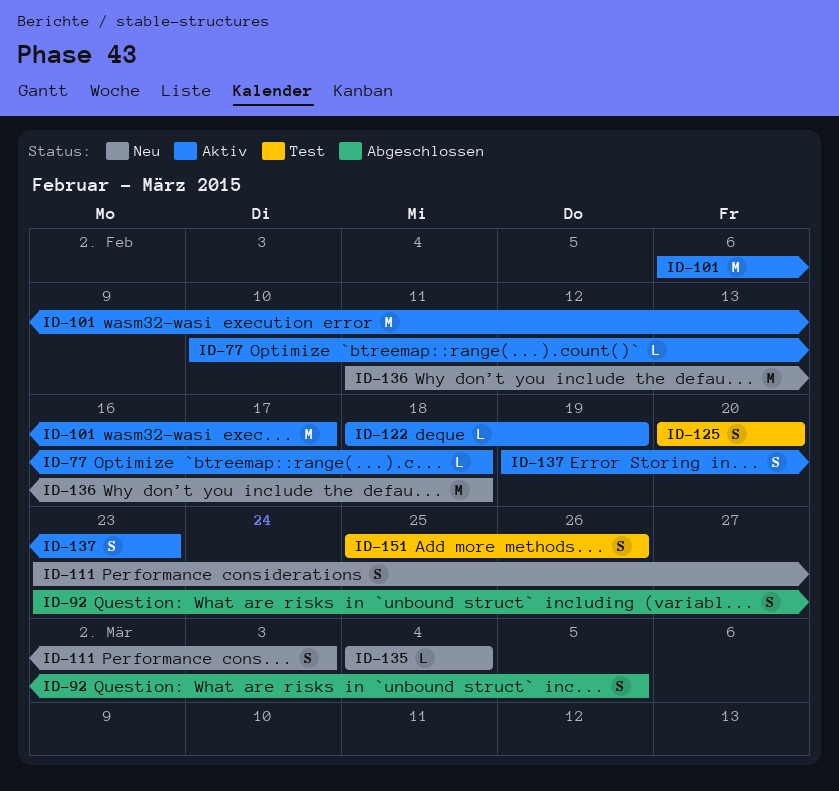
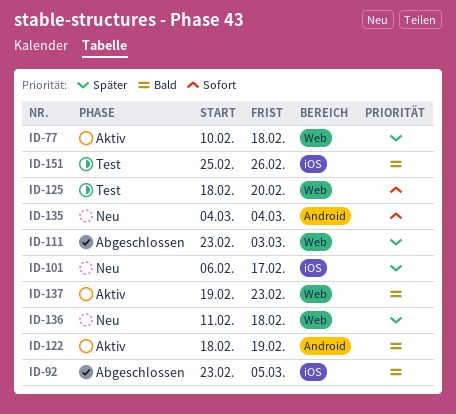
ID-101, status: Aktiv -> Neu
ID-111, status: Neu -> Abgeschlossen
ID-125, start: Feb 20 -> Feb 18

